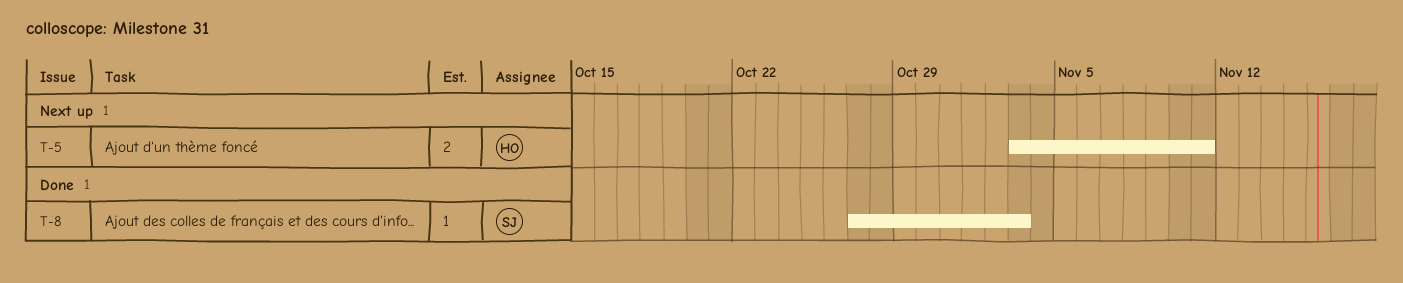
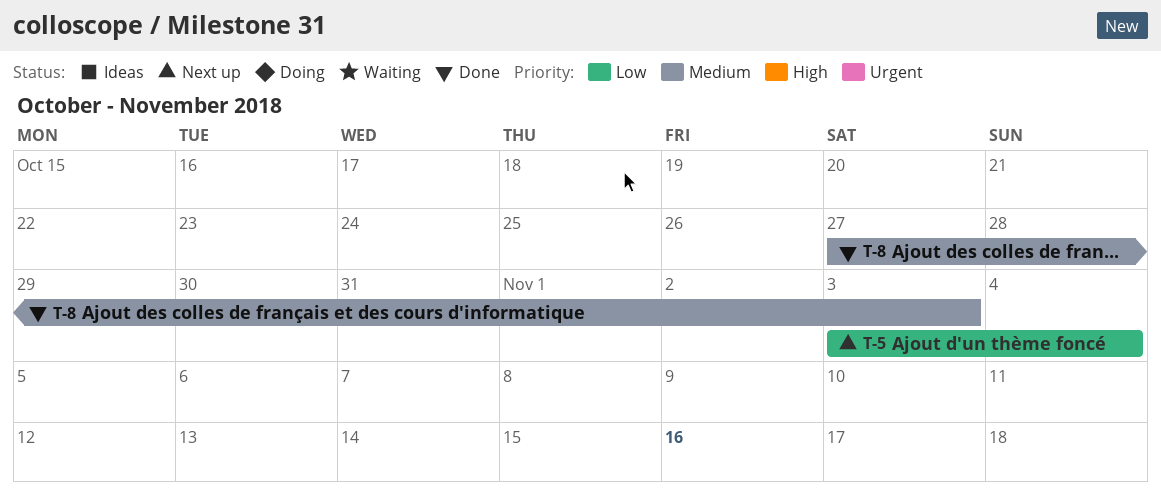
T-5, due: Nov 11 -> Nov 4

